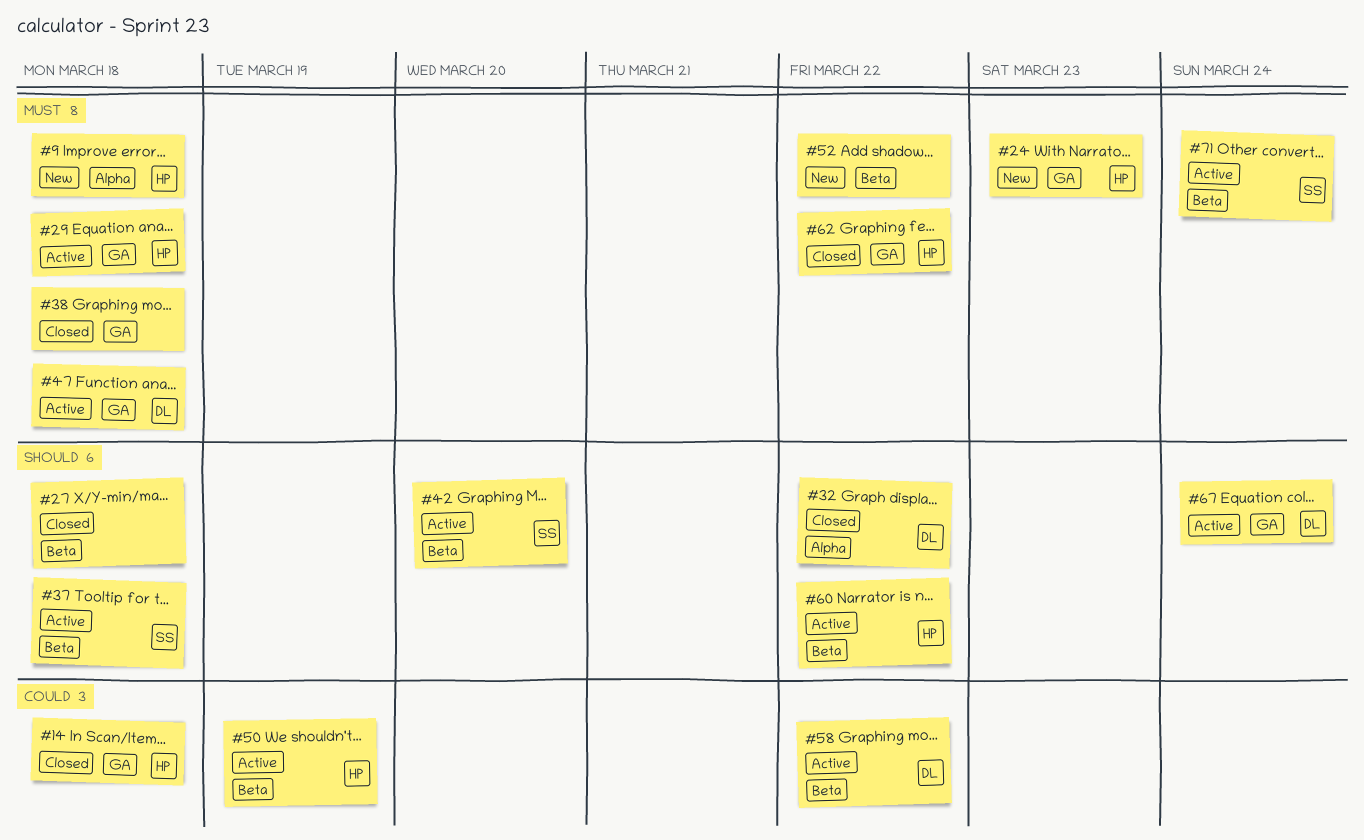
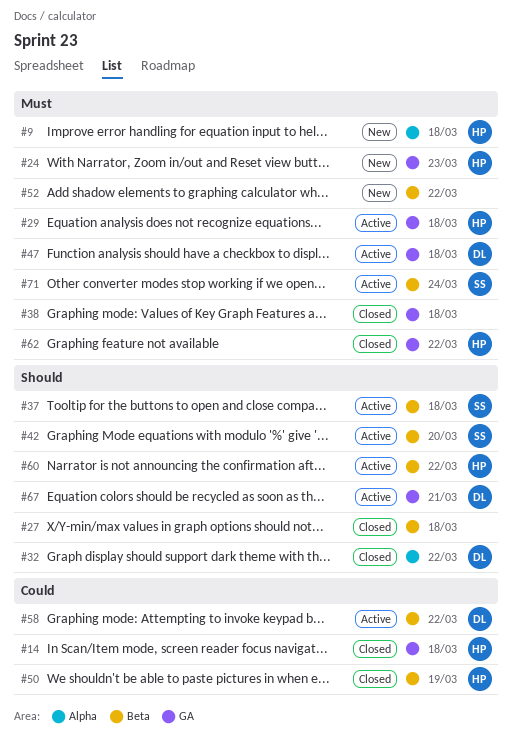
#50, status: Active -> Closed
#67, due: Mar 24 -> Mar 21

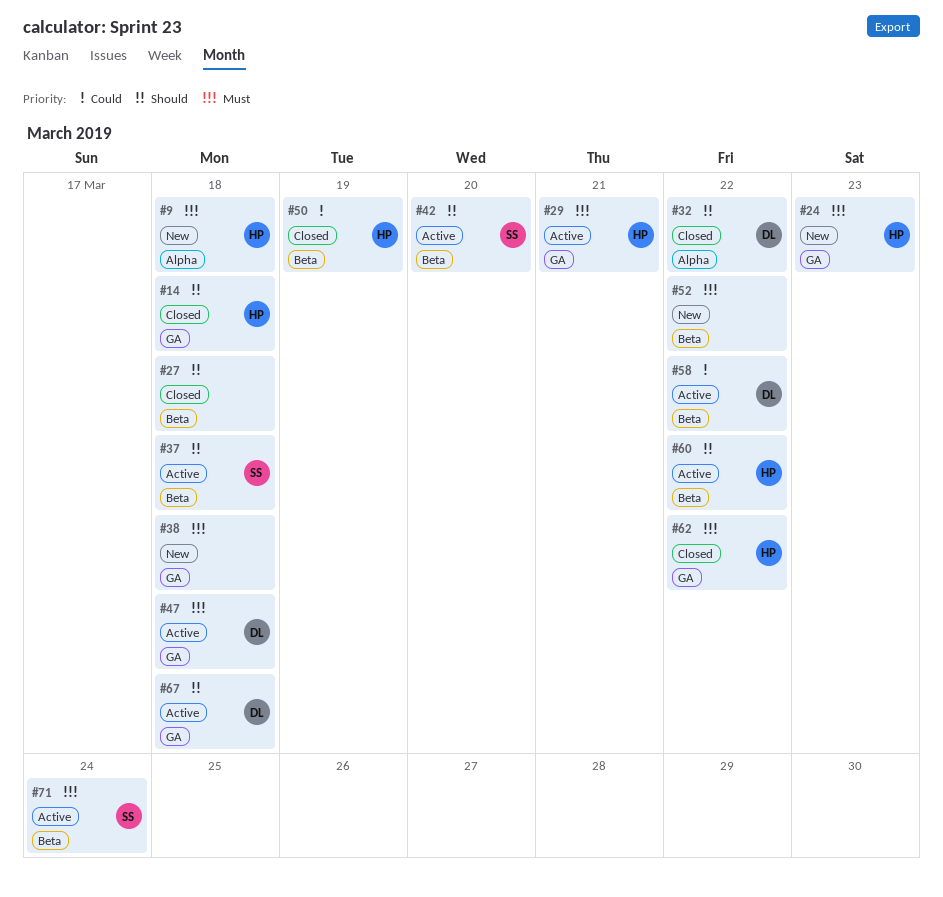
#14, priority: Could -> Should
#29, due: Mar 18 -> Mar 21
#38, status: Closed -> New
#67, due: Mar 21 -> Mar 18

